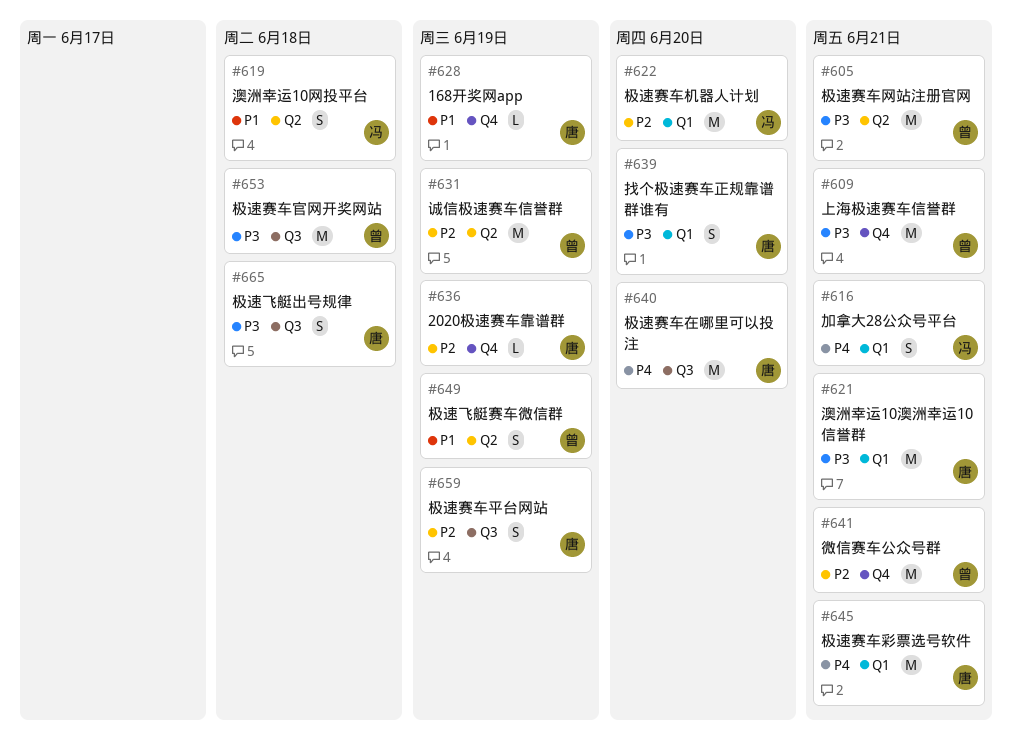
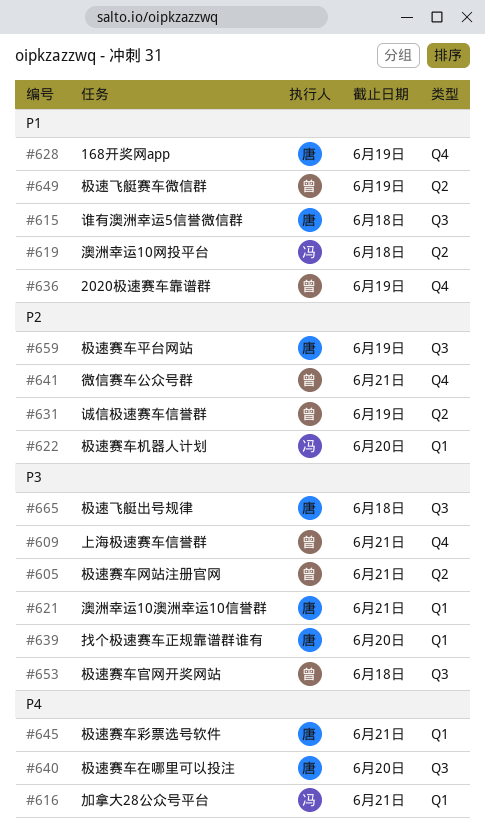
#615: none -> present
#636, owner: 唐 -> 曾
#636, priority: P2 -> P1

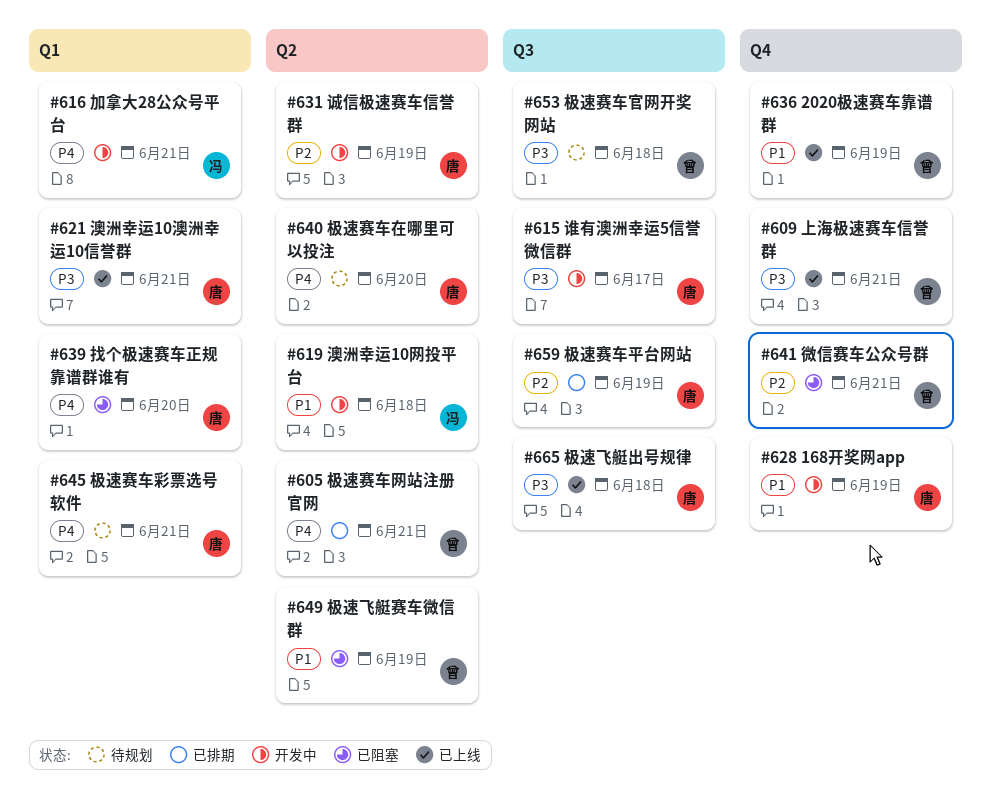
#605, priority: P3 -> P4
#615, priority: P1 -> P3
#615, due: Jun 18 -> Jun 17
#622: present -> none
#631, owner: 曾 -> 唐
#639, priority: P3 -> P4
#640, label: Q3 -> Q2

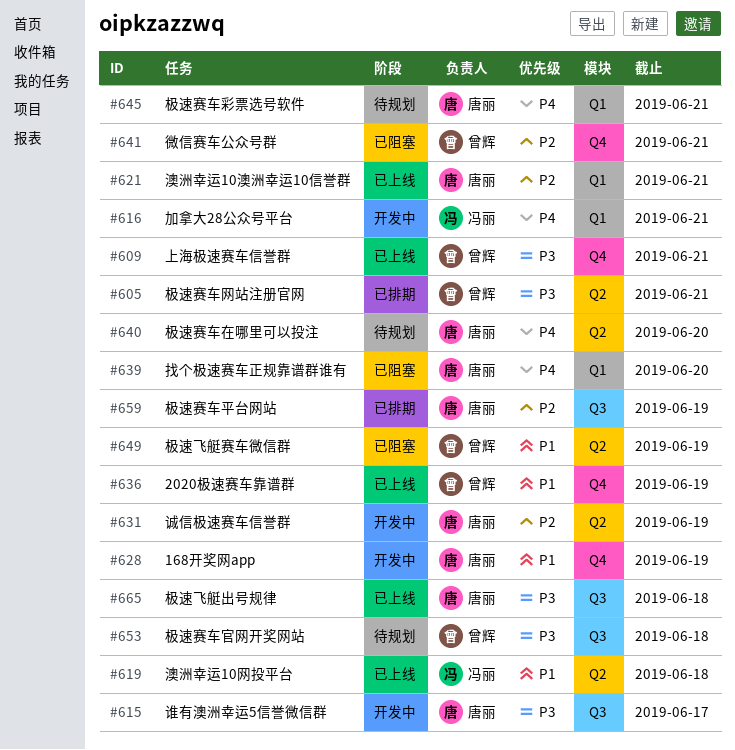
#605, priority: P4 -> P3
#619, status: 开发中 -> 已上线
#621, priority: P3 -> P2

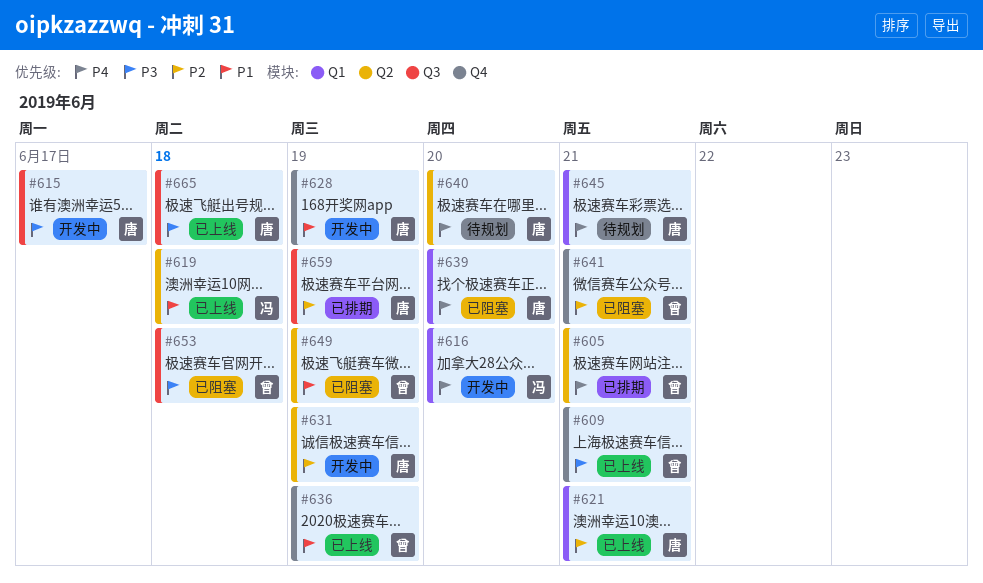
#605, priority: P3 -> P4
#616, due: Jun 21 -> Jun 20
#653, status: 待规划 -> 已阻塞

